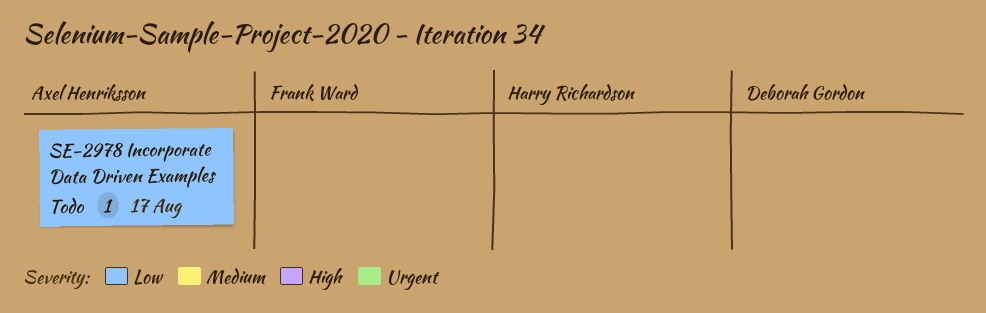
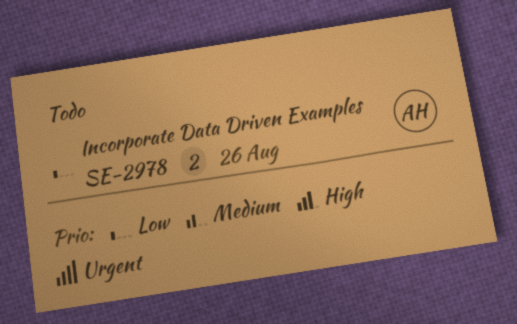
SE-2978, estimate: 1 -> 2
SE-2978, due: Aug 17 -> Aug 26

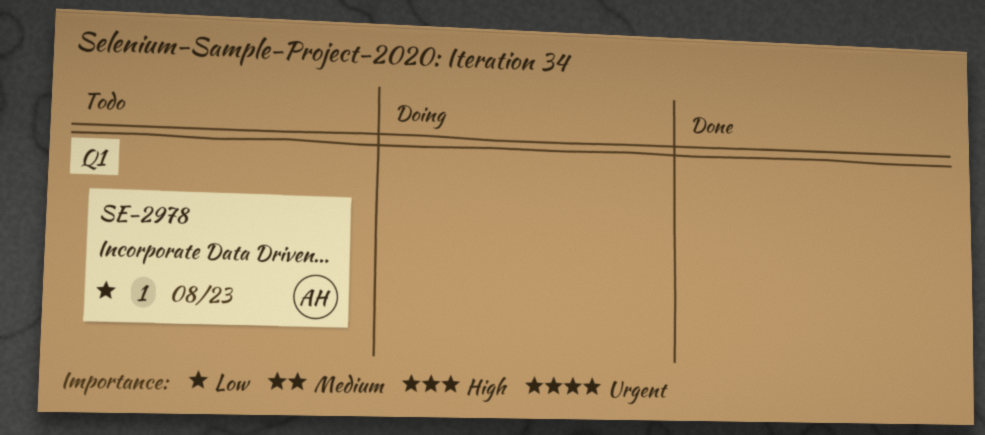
SE-2978, estimate: 2 -> 1
SE-2978, due: Aug 26 -> Aug 23

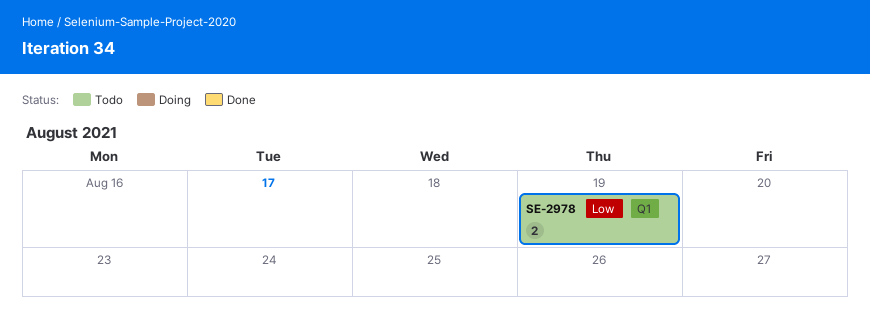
SE-2978, estimate: 1 -> 2
SE-2978, due: Aug 23 -> Aug 19

